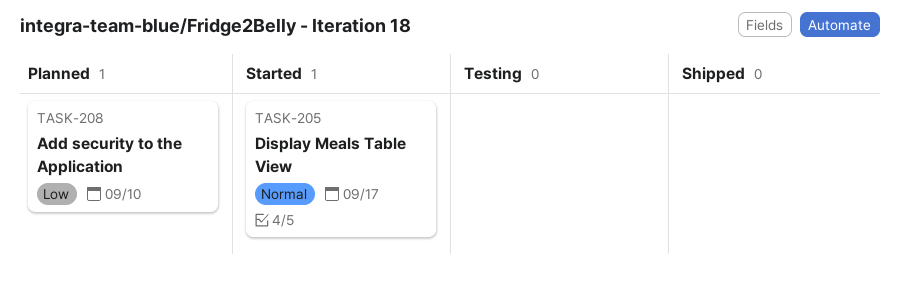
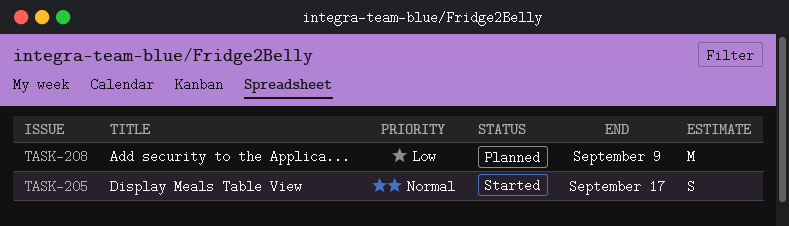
TASK-208, due: Sep 10 -> Sep 9

